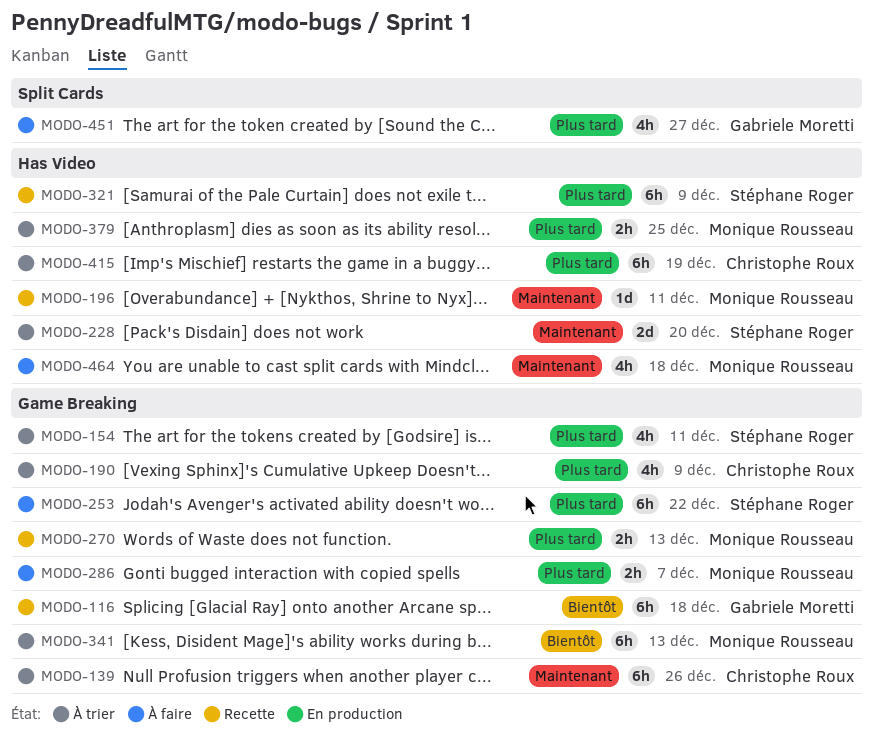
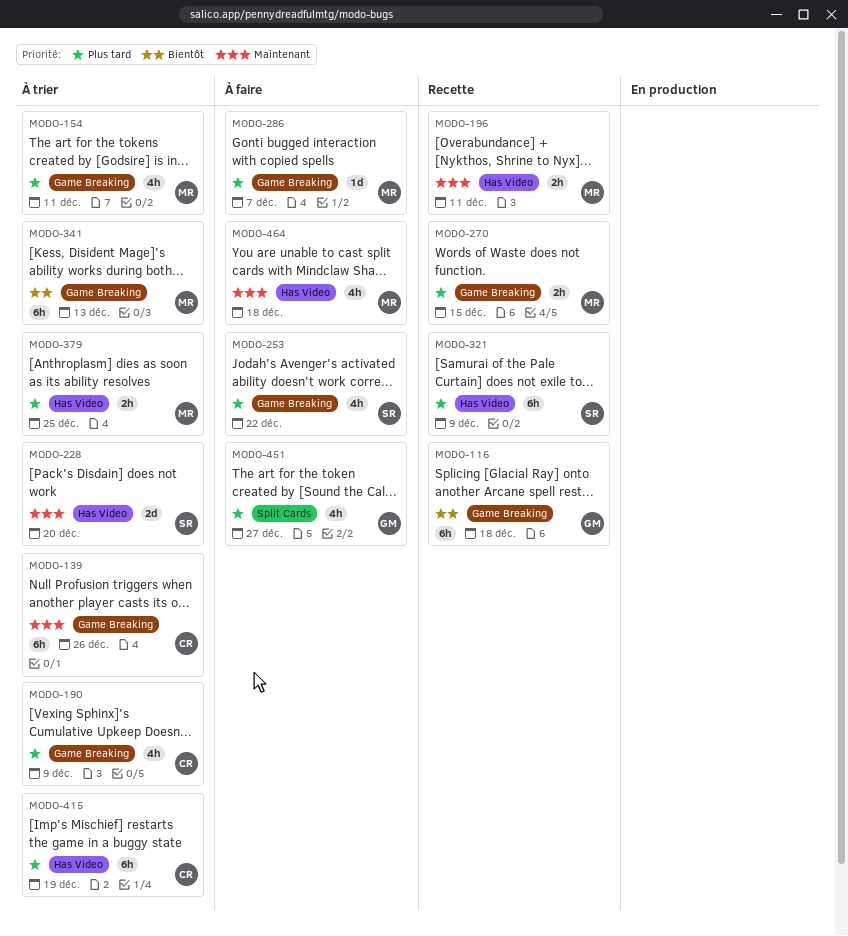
MODO-154, owner: Stéphane Roger -> Monique Rousseau
MODO-196, estimate: 1d -> 2h
MODO-253, estimate: 6h -> 4h
MODO-270, due: Dec 13 -> Dec 15
MODO-286, estimate: 2h -> 1d

